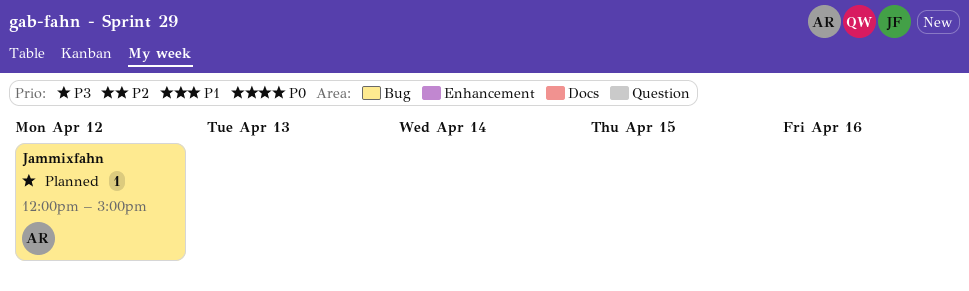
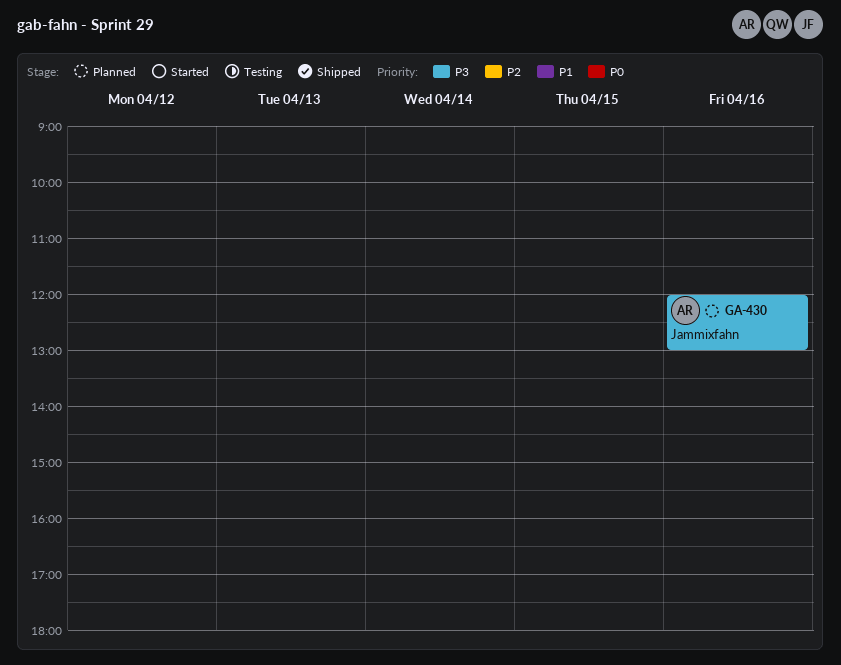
Jammixfahn, day: Apr 12 -> Apr 16
Jammixfahn, ends: 15:00 -> 13:00

